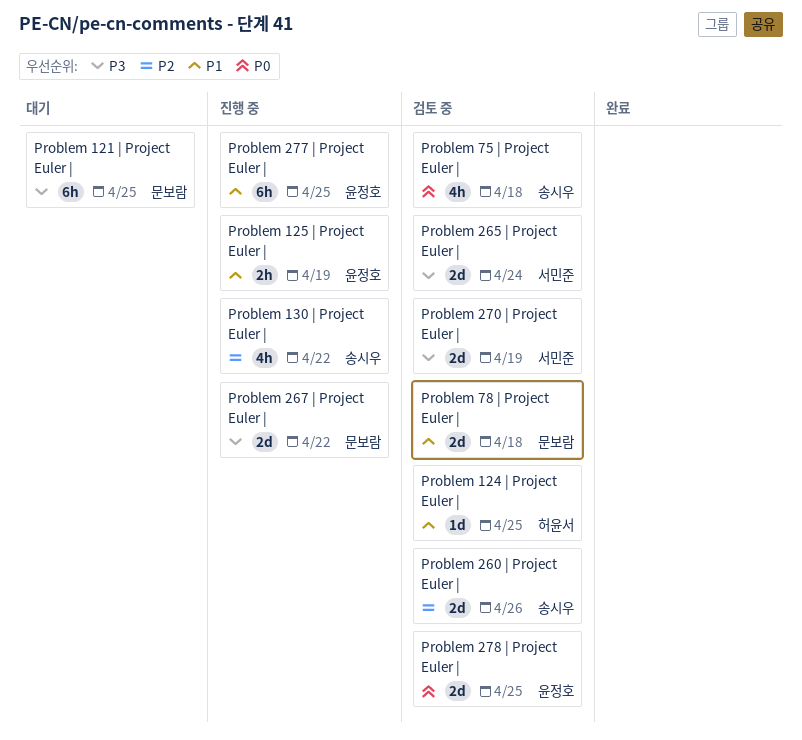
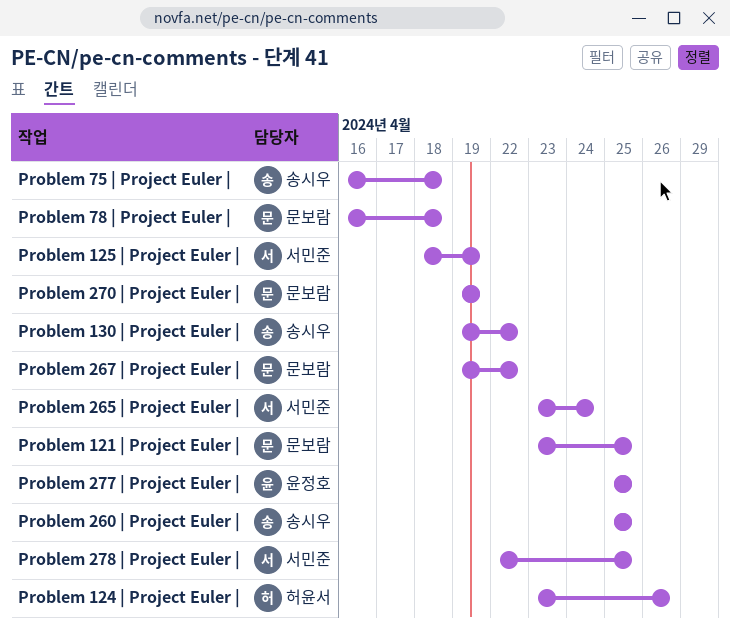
Problem 124 | Project Euler |, due: Apr 25 -> Apr 26
Problem 125 | Project Euler |, owner: 윤정호 -> 서민준
Problem 260 | Project Euler |, due: Apr 26 -> Apr 25
Problem 270 | Project Euler |, owner: 서민준 -> 문보람
Problem 278 | Project Euler |, owner: 윤정호 -> 서민준

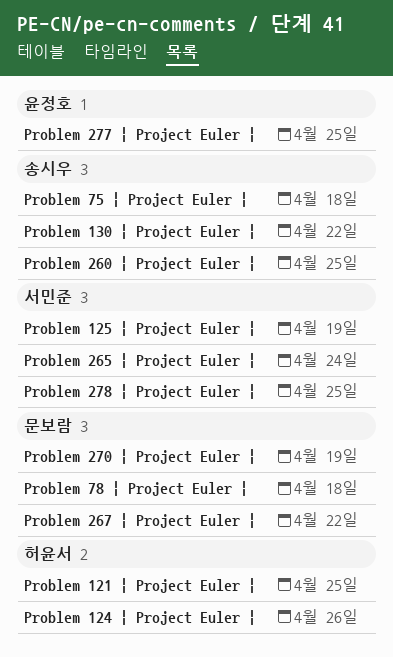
Problem 121 | Project Euler |, owner: 문보람 -> 허윤서

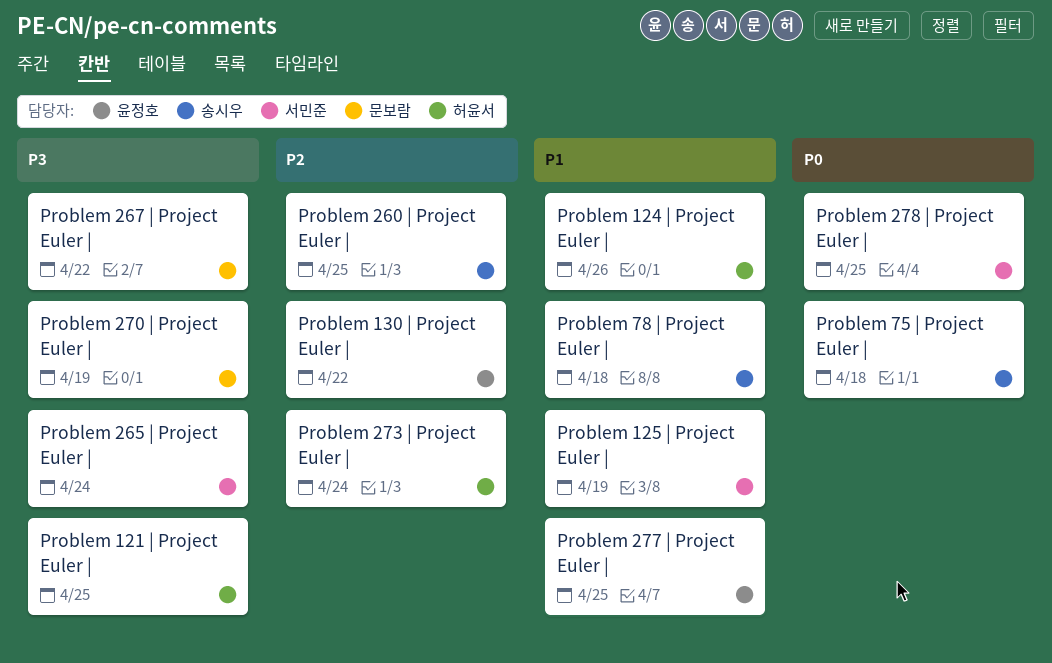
Problem 130 | Project Euler |, owner: 송시우 -> 윤정호
Problem 273 | Project Euler |: none -> present
Problem 78 | Project Euler |, owner: 문보람 -> 송시우

